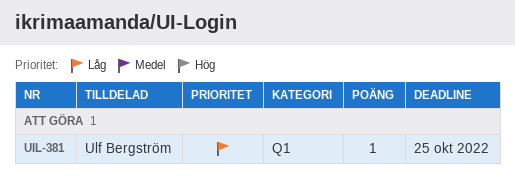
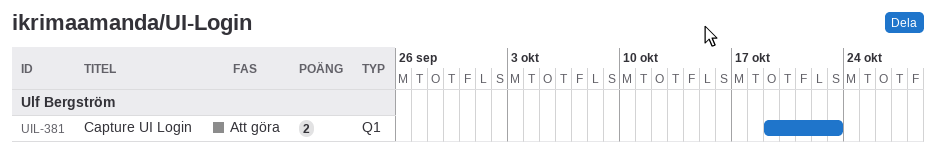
UIL-381, estimate: 1 -> 2
UIL-381, due: Oct 25 -> Oct 23

